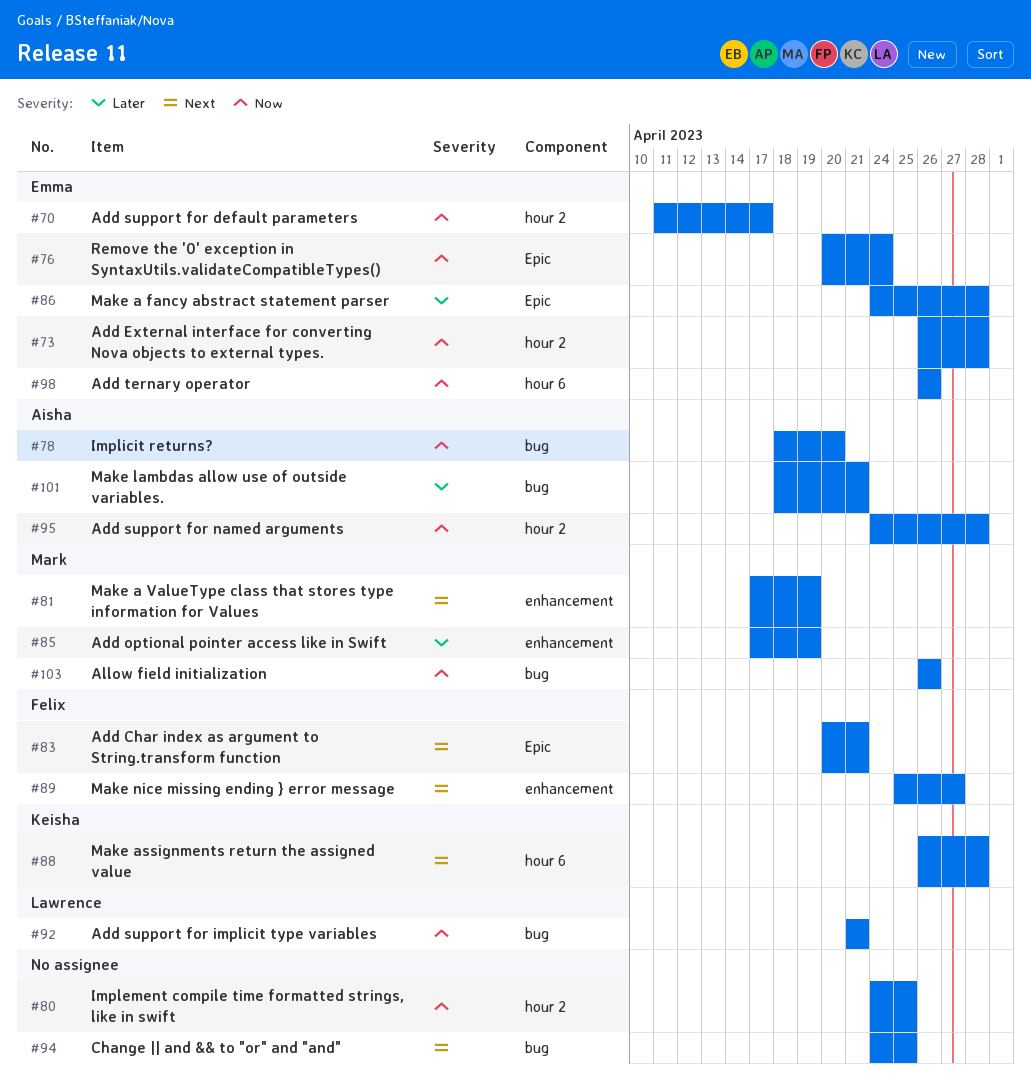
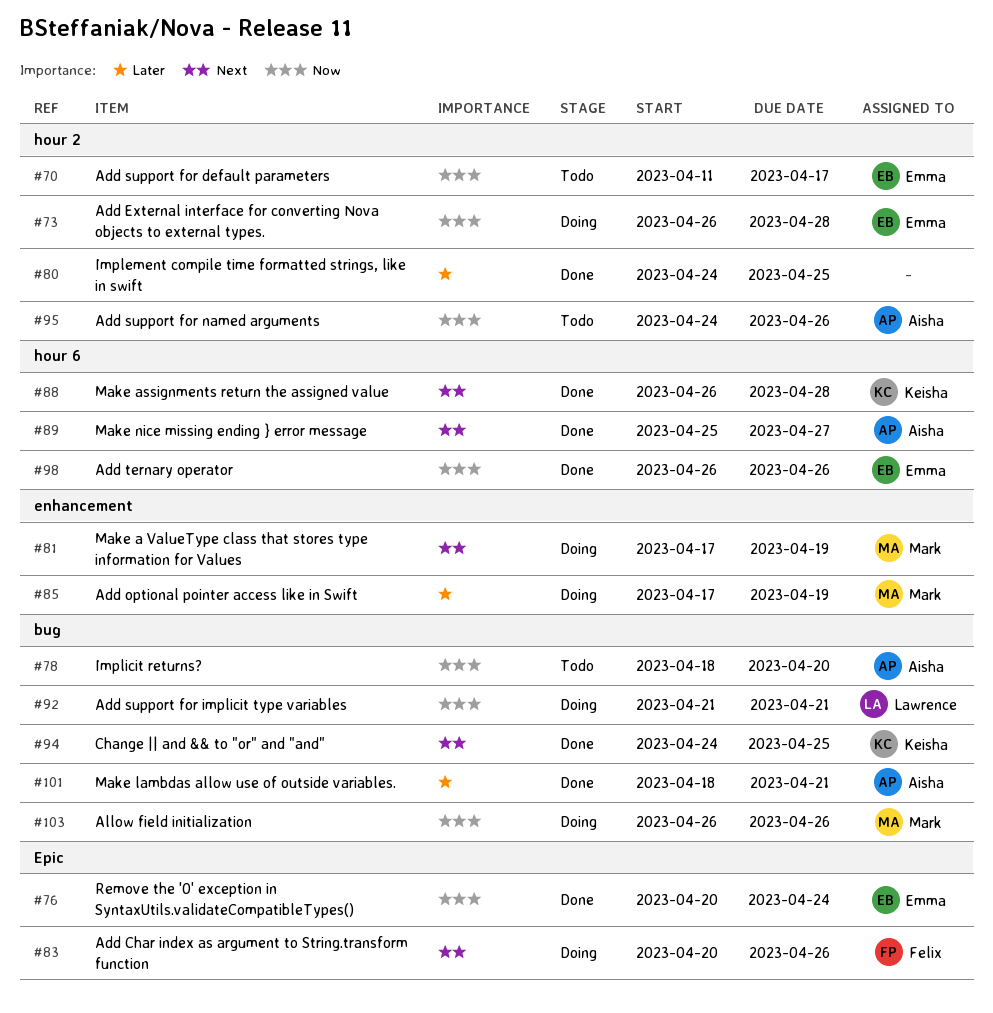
#80, priority: Now -> Later
#83, due: Apr 21 -> Apr 26
#86: present -> none
#89, owner: Felix -> Aisha
#89, label: enhancement -> hour 6
#94, owner: none -> Keisha
#95, due: Apr 28 -> Apr 26

